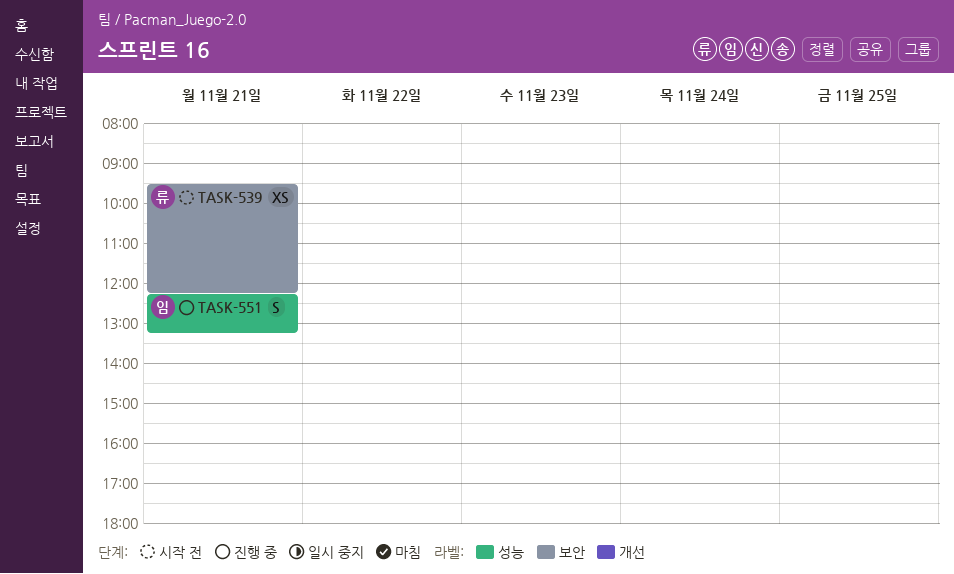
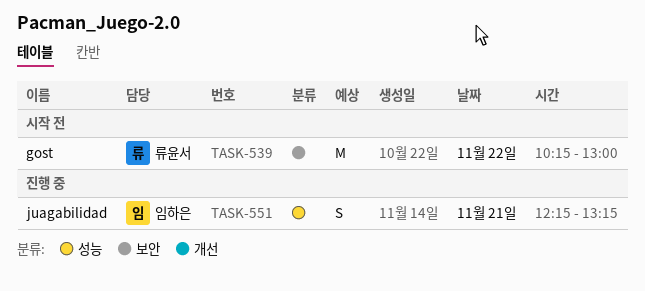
TASK-539, estimate: XS -> M
TASK-539, day: Nov 21 -> Nov 22
TASK-539, begins: 09:30 -> 10:15
TASK-539, ends: 12:15 -> 13:00

